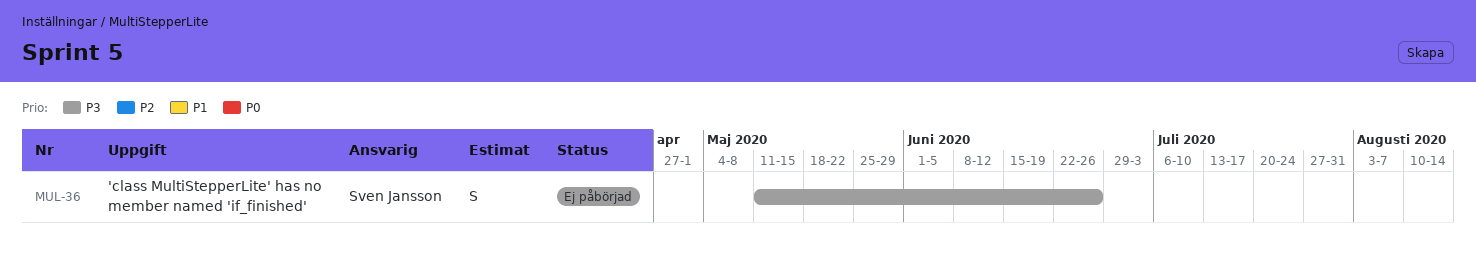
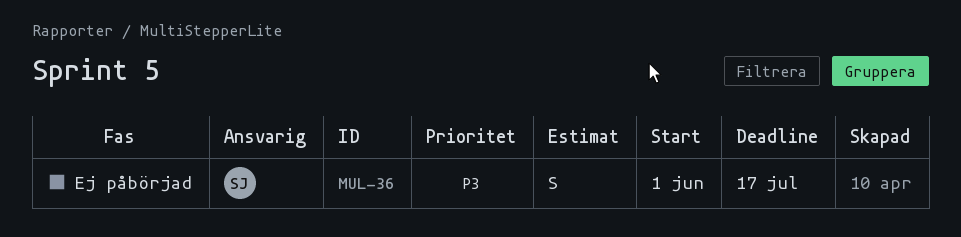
MUL-36, start: May 11 -> Jun 1
MUL-36, due: Jun 26 -> Jul 17

